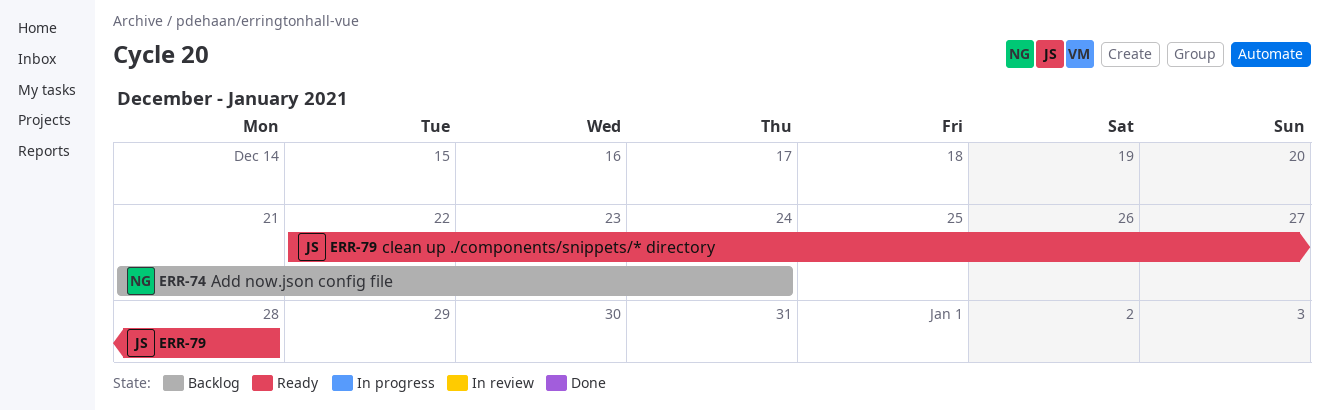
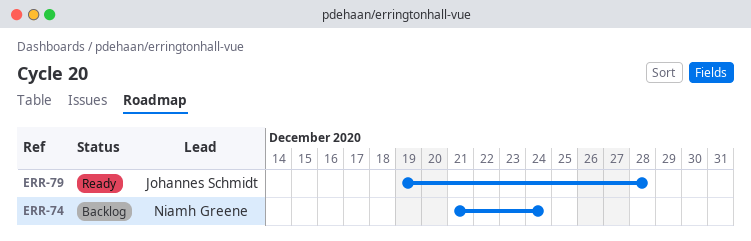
ERR-79, start: Dec 22 -> Dec 19

